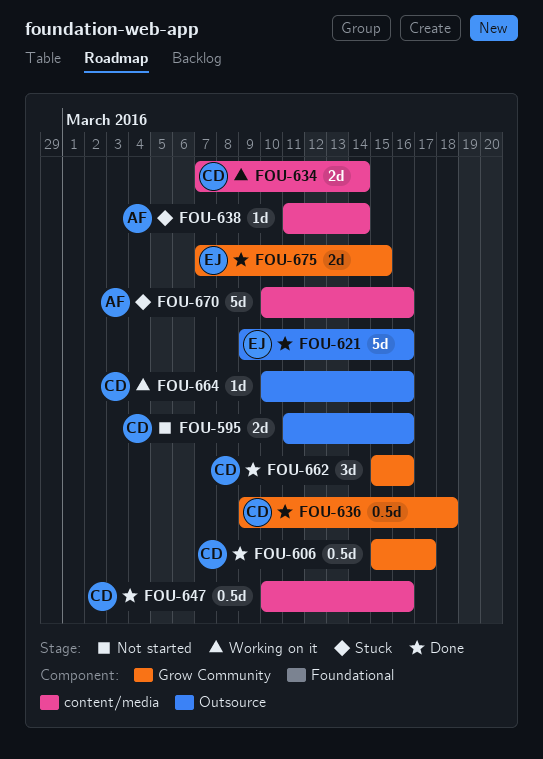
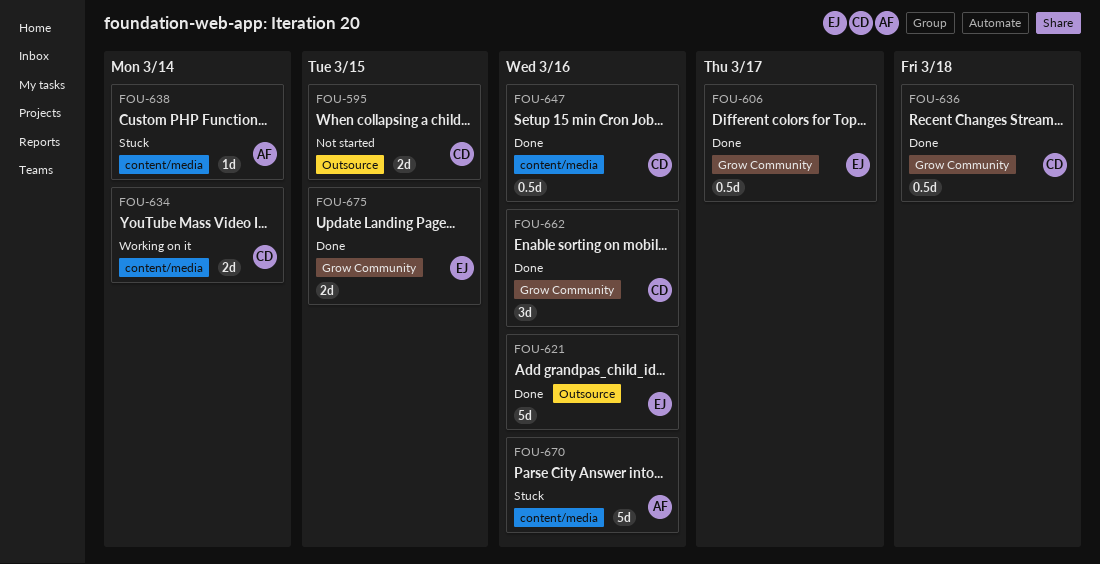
FOU-595, due: Mar 16 -> Mar 15
FOU-606, owner: CD -> EJ
FOU-664: present -> none

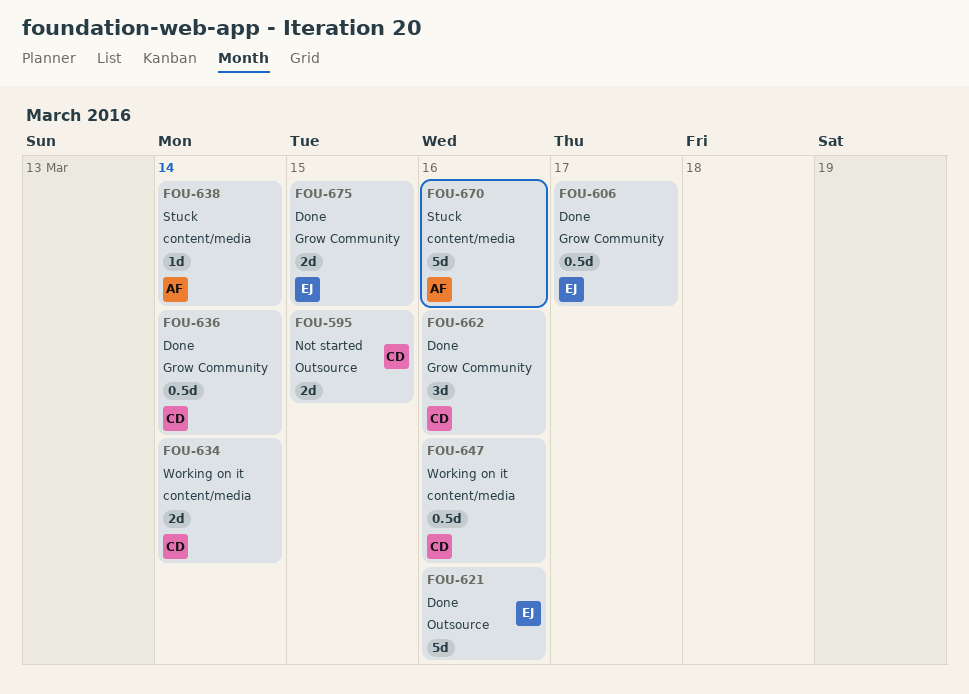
FOU-636, due: Mar 18 -> Mar 14
FOU-647, status: Done -> Working on it

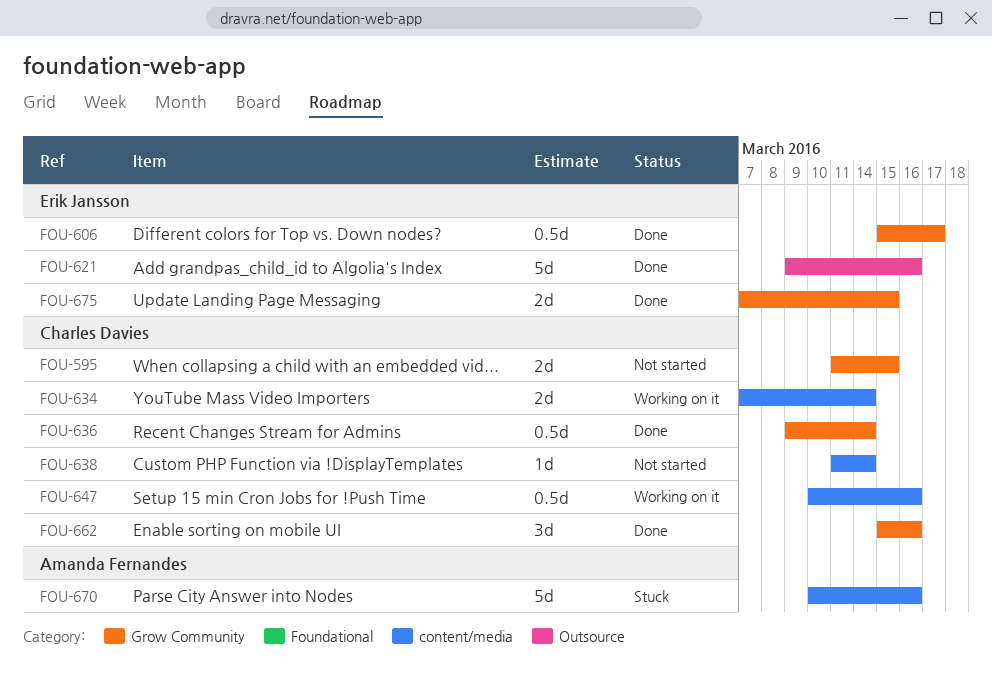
FOU-595, label: Outsource -> Grow Community
FOU-638, status: Stuck -> Not started
FOU-638, owner: Amanda Fernandes -> Charles Davies

